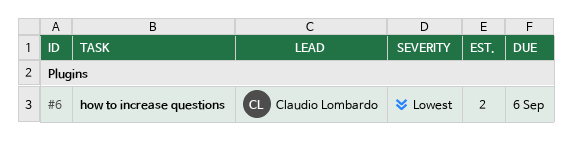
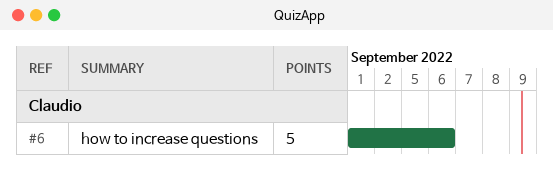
#6, estimate: 2 -> 5

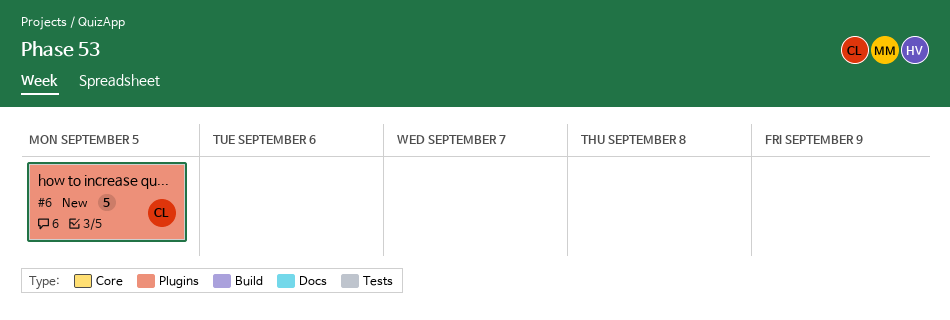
#6, due: Sep 6 -> Sep 5

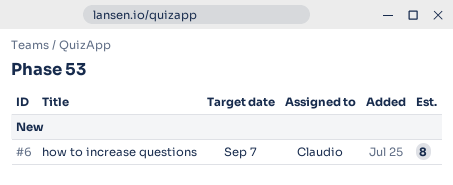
#6, estimate: 5 -> 8
#6, due: Sep 5 -> Sep 7

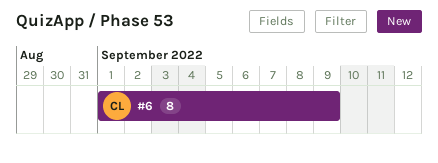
#6, due: Sep 7 -> Sep 9

